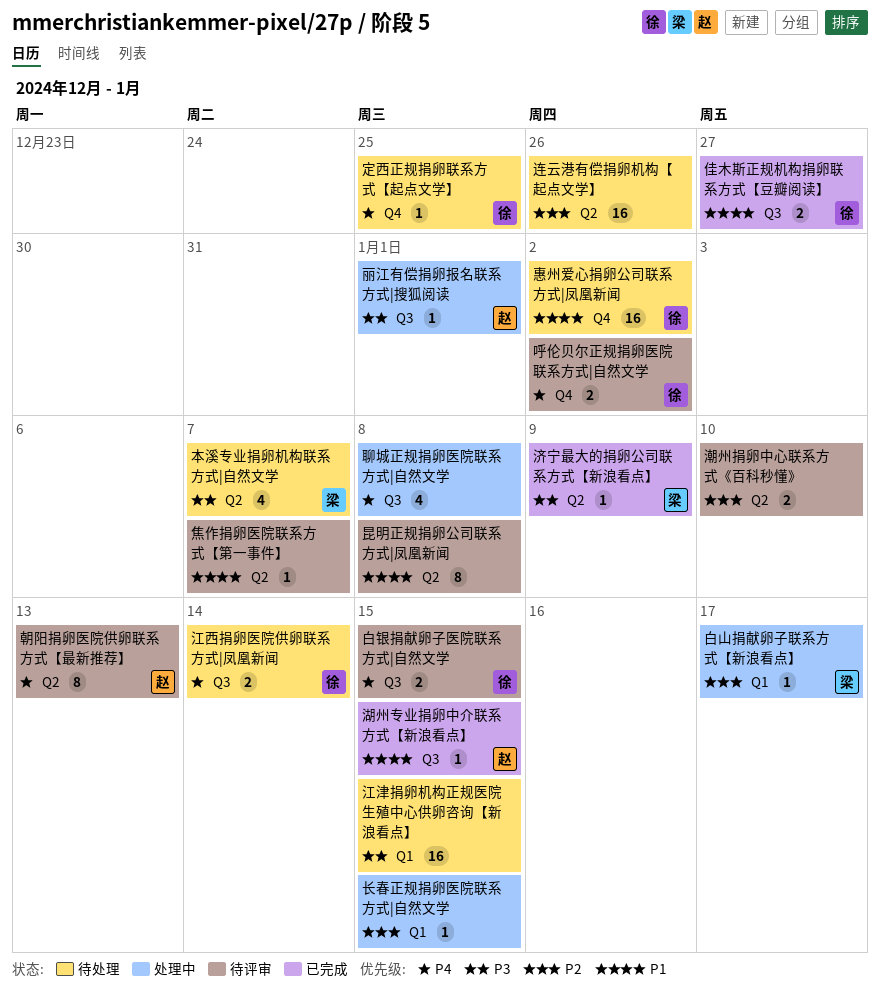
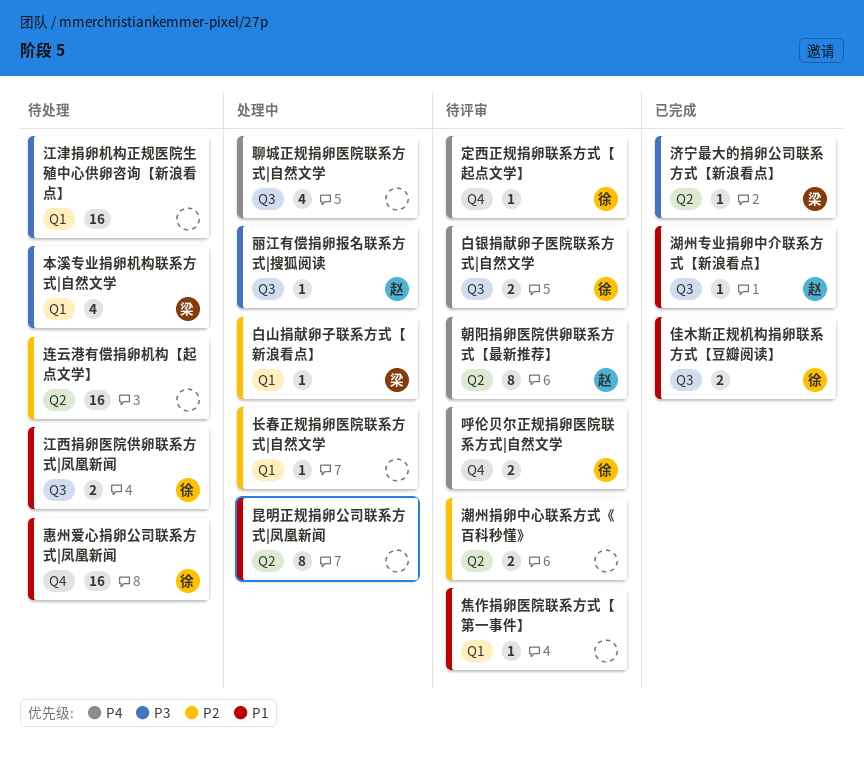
定西正规捐卵联系方式【起点文学】, status: 待处理 -> 待评审
昆明正规捐卵公司联系方式|凤凰新闻, status: 待评审 -> 处理中
本溪专业捐卵机构联系方式|自然文学, label: Q2 -> Q1
江西捐卵医院供卵联系方式|凤凰新闻, priority: P4 -> P1
焦作捐卵医院联系方式【第一事件】, label: Q2 -> Q1

